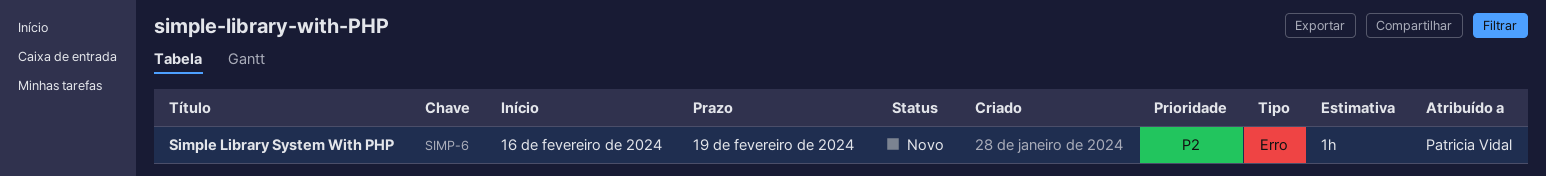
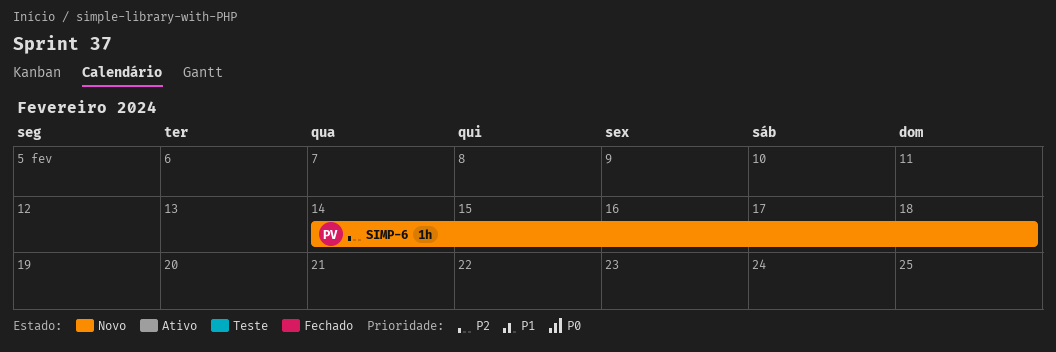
SIMP-6, start: Feb 16 -> Feb 14
SIMP-6, due: Feb 19 -> Feb 18

